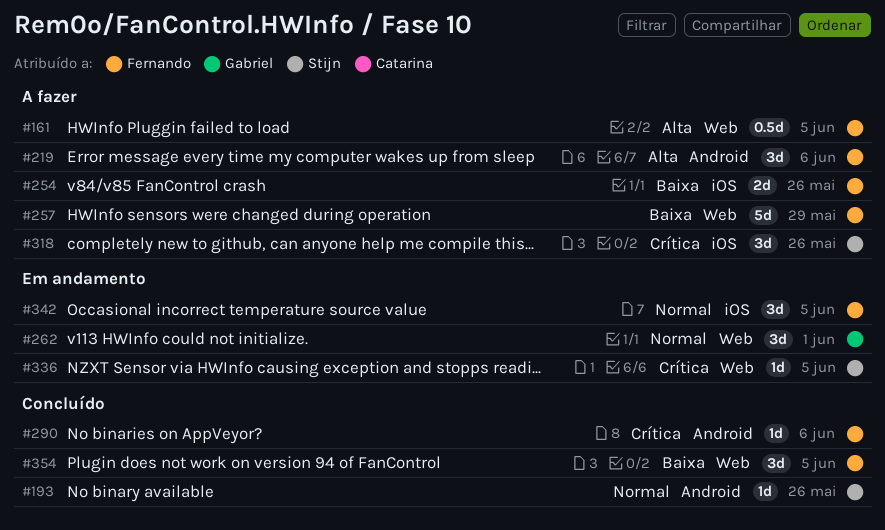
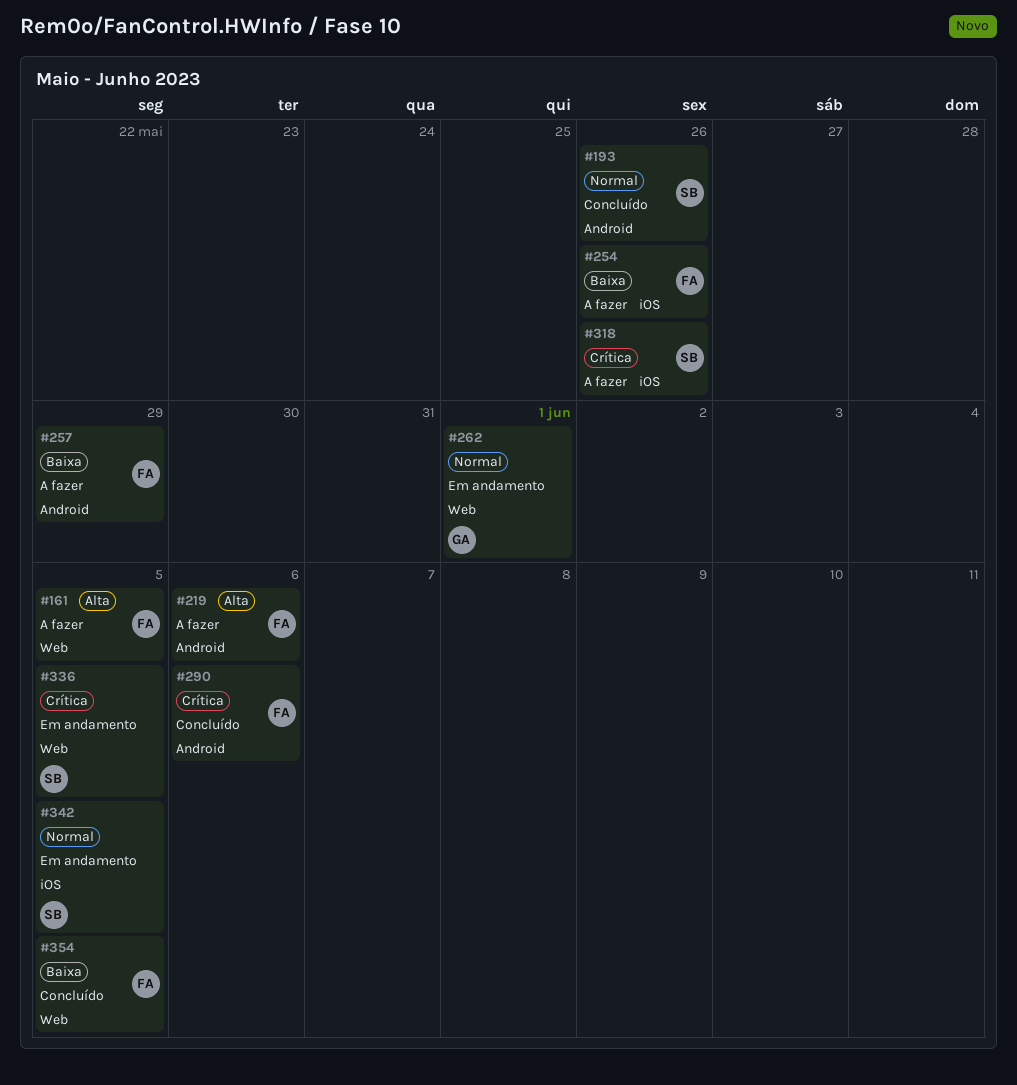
#257, label: Web -> Android
#342, owner: Fernando -> Stijn

